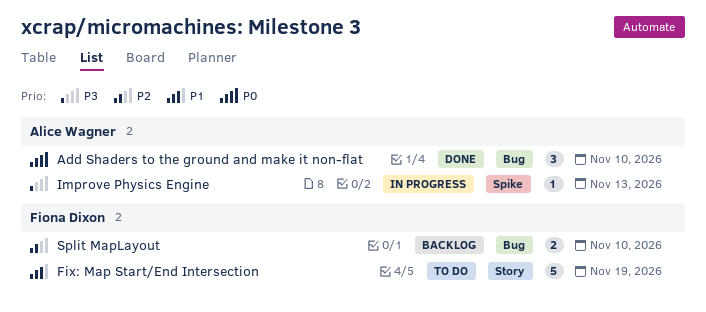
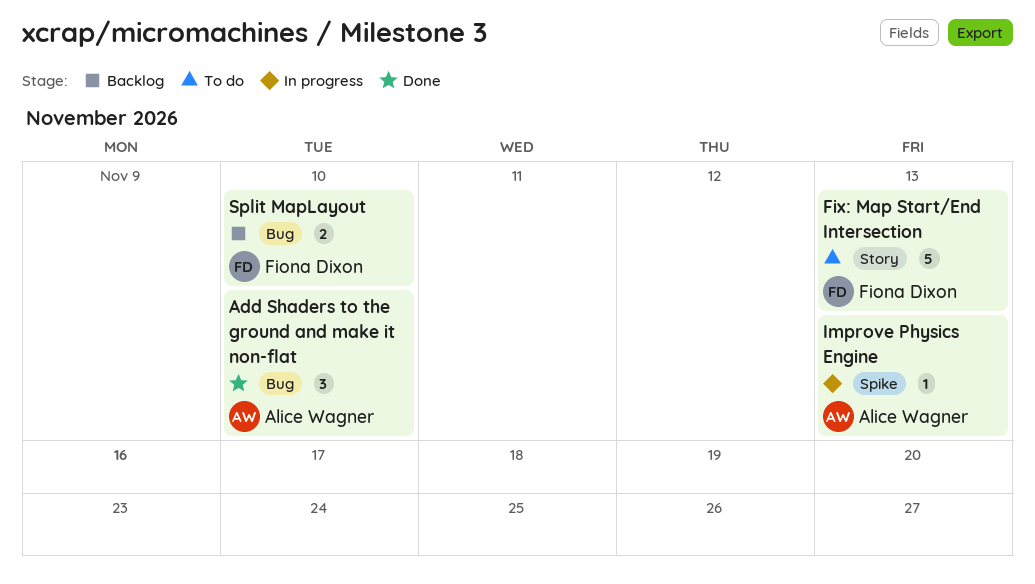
Fix: Map Start/End Intersection, due: Nov 19 -> Nov 13

